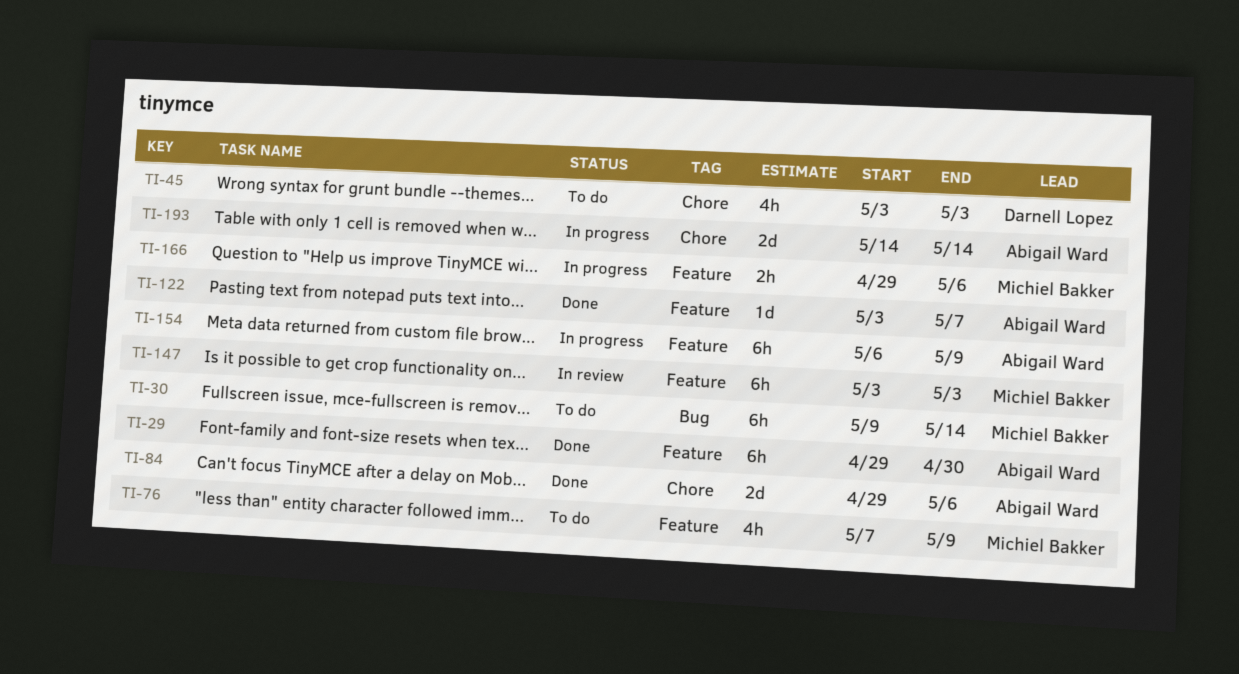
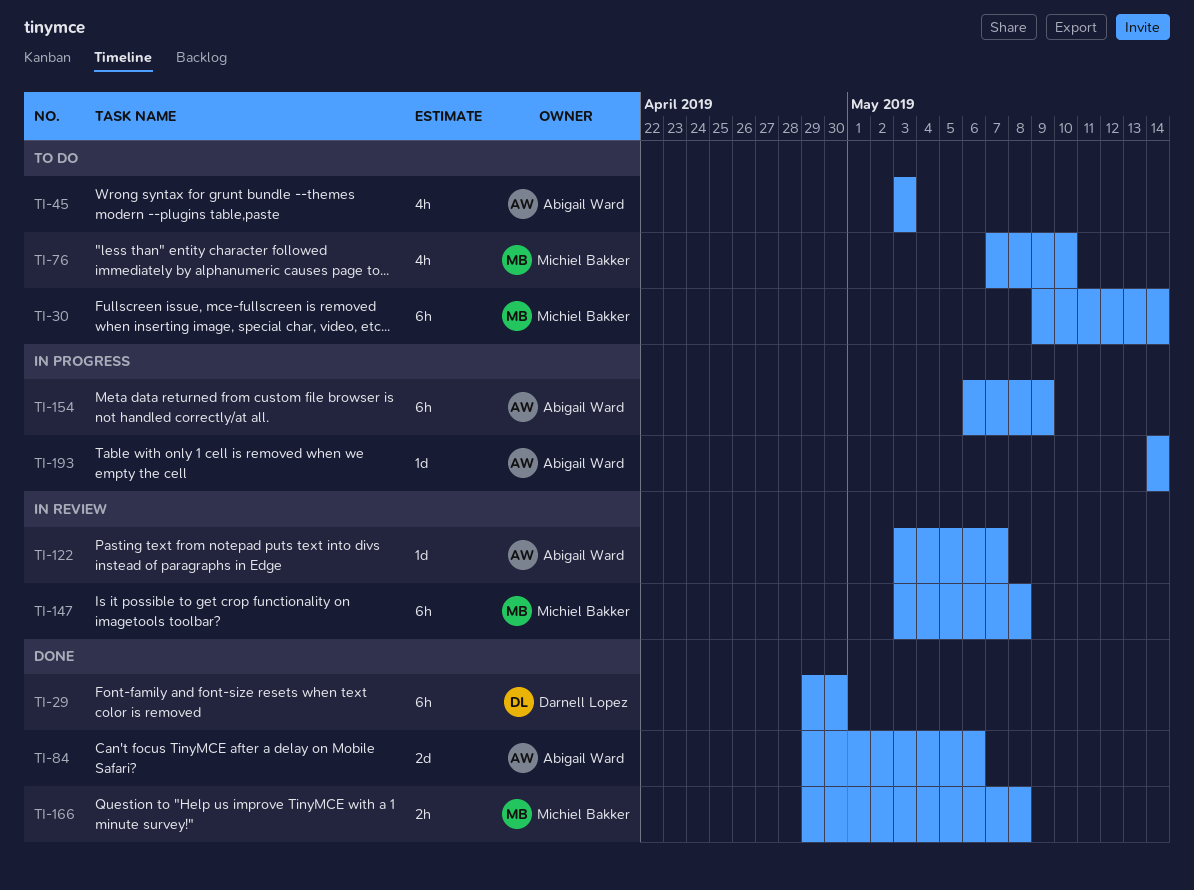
TI-29, owner: Abigail Ward -> Darnell Lopez
TI-45, owner: Darnell Lopez -> Abigail Ward
TI-76, due: May 9 -> May 10
TI-122, status: Done -> In review
TI-147, due: May 3 -> May 8
TI-166, status: In progress -> Done
TI-166, due: May 6 -> May 8
TI-193, estimate: 2d -> 1d

